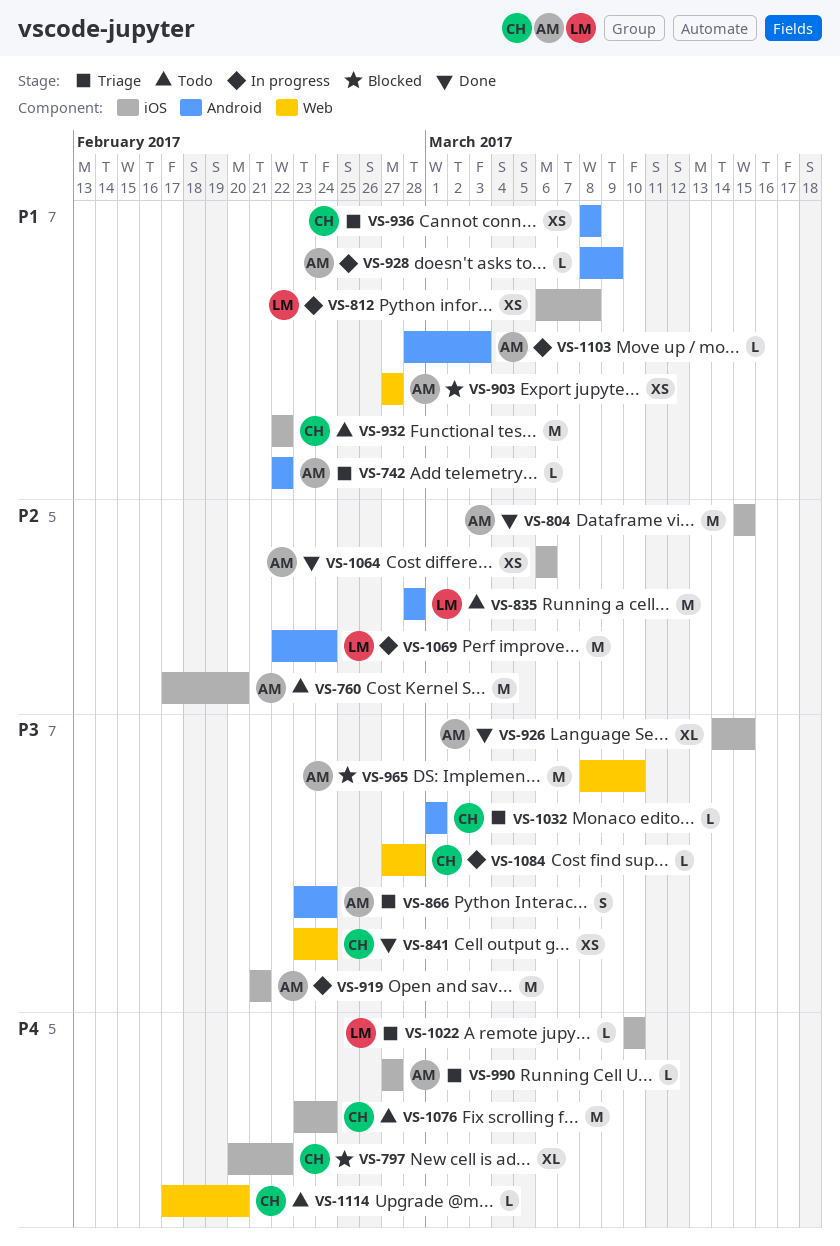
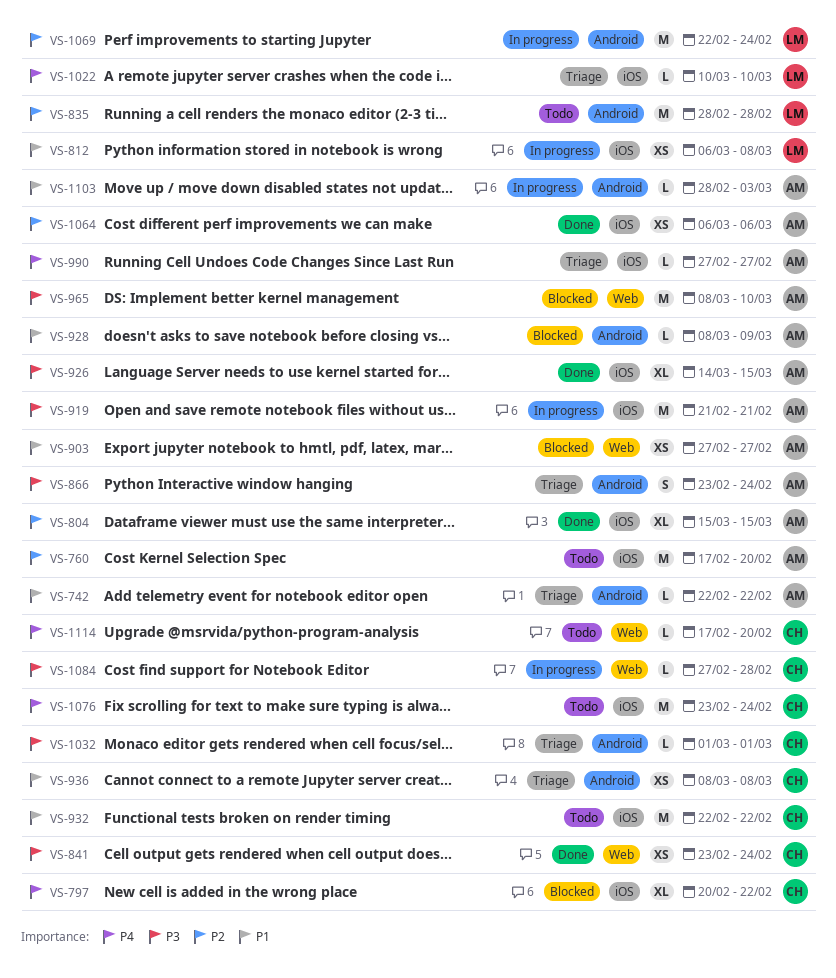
VS-804, estimate: M -> XL
VS-928, status: In progress -> Blocked

